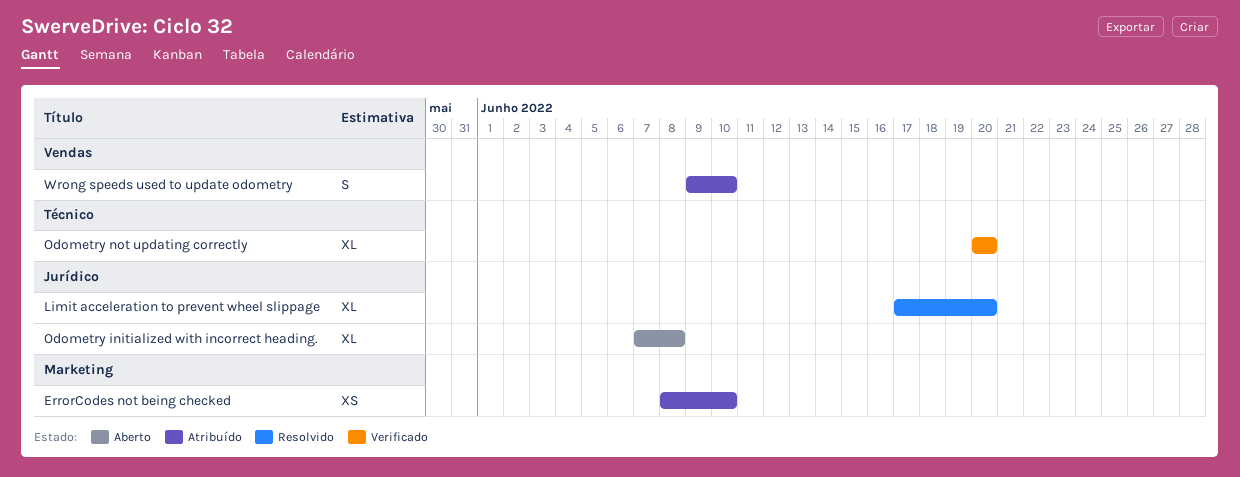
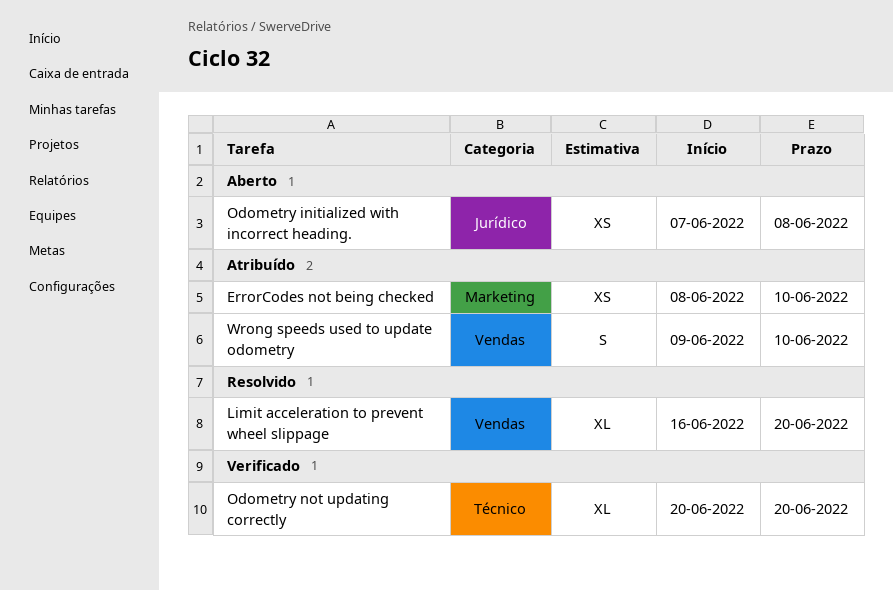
Limit acceleration to prevent wheel slippage, label: Jurídico -> Vendas
Limit acceleration to prevent wheel slippage, start: Jun 17 -> Jun 16
Odometry initialized with incorrect heading., estimate: XL -> XS

